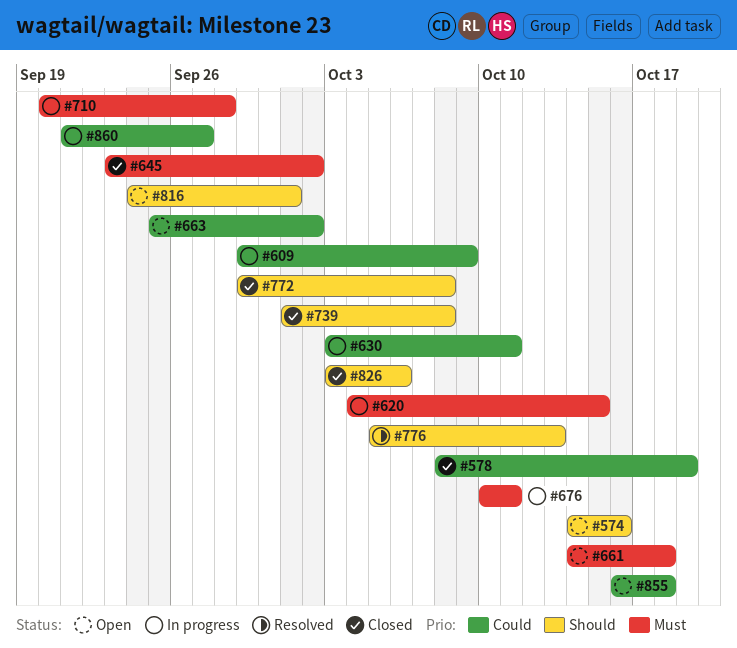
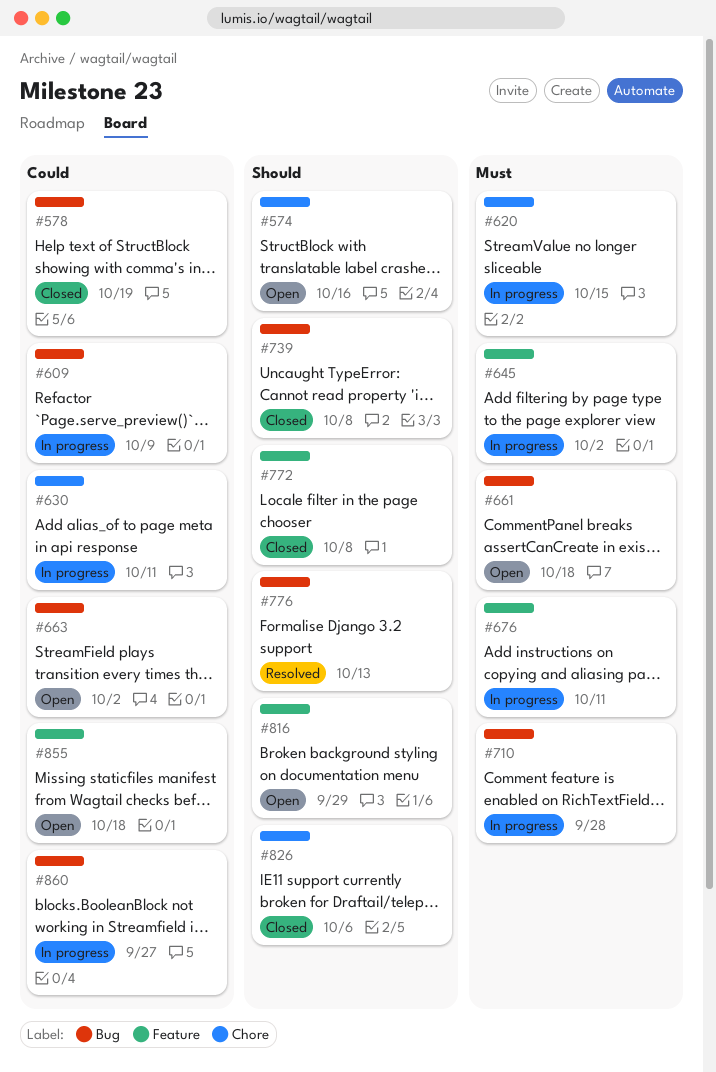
#645, status: Closed -> In progress
#816, due: Oct 1 -> Sep 29

